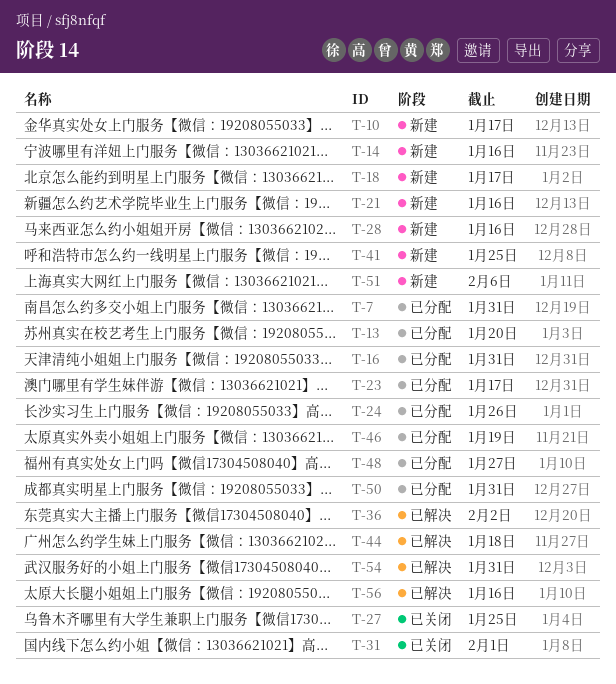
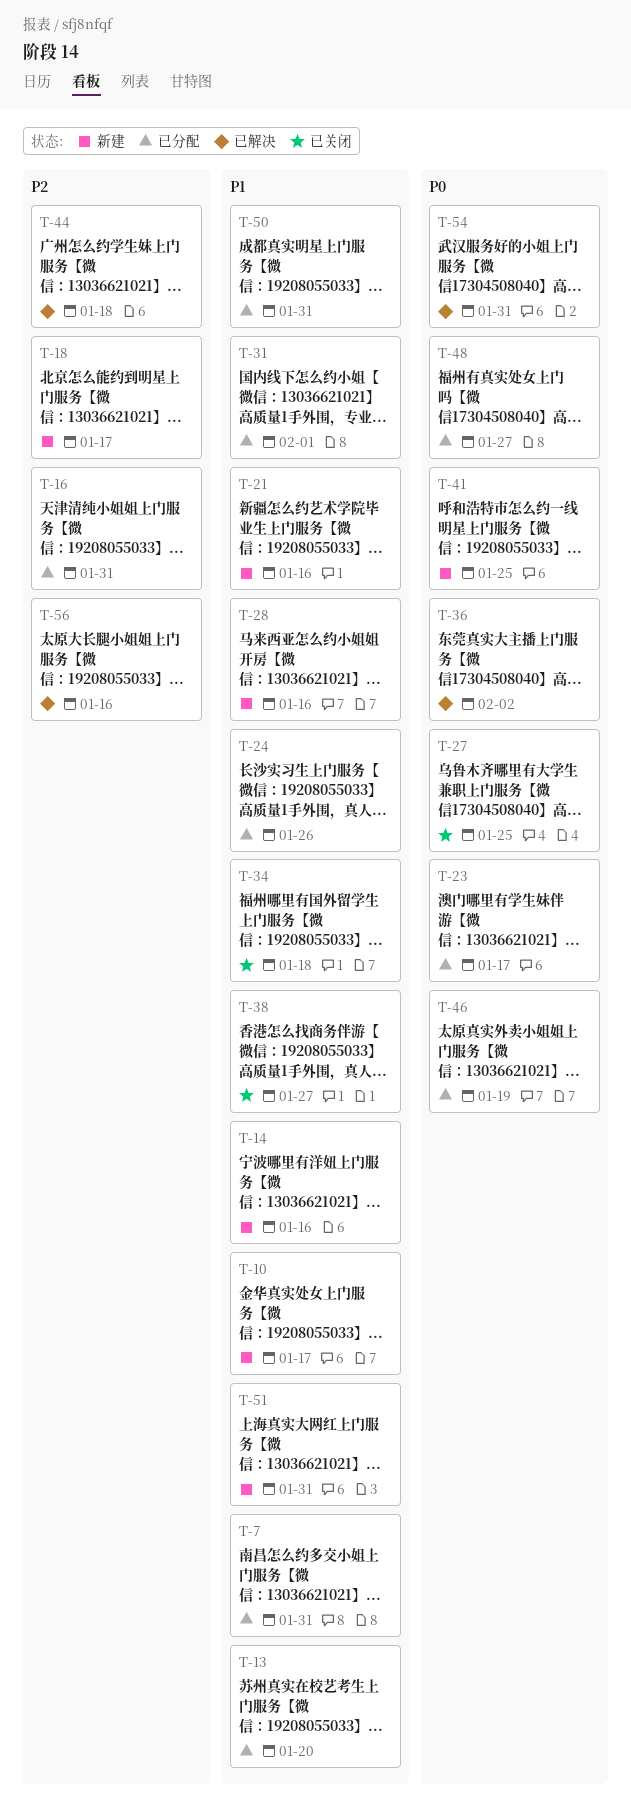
T-31, status: 已关闭 -> 已分配
T-34: none -> present
T-38: none -> present
T-51, due: Feb 6 -> Jan 31

